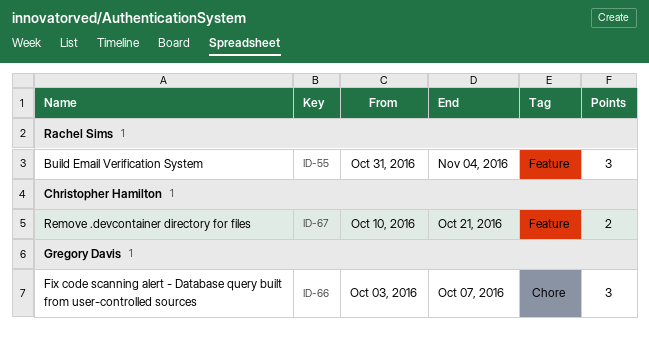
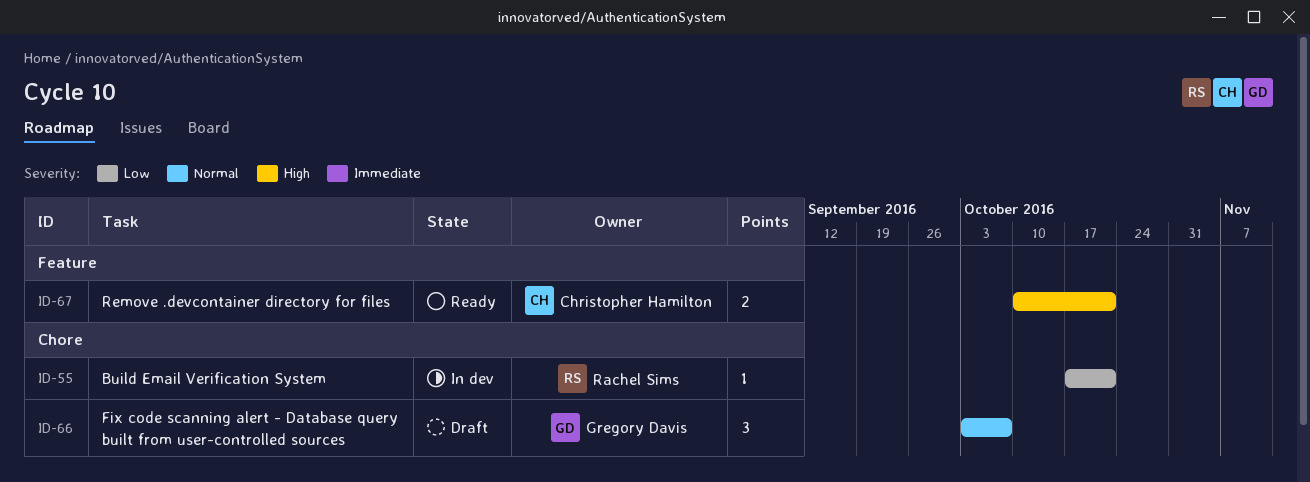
ID-55, label: Feature -> Chore
ID-55, estimate: 3 -> 1
ID-55, start: Oct 31 -> Oct 17
ID-55, due: Nov 4 -> Oct 21

